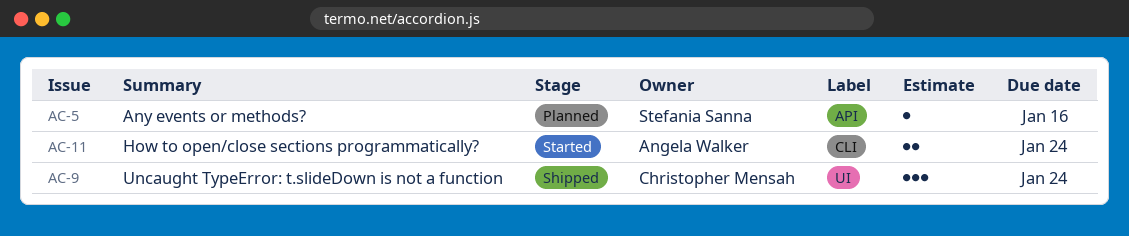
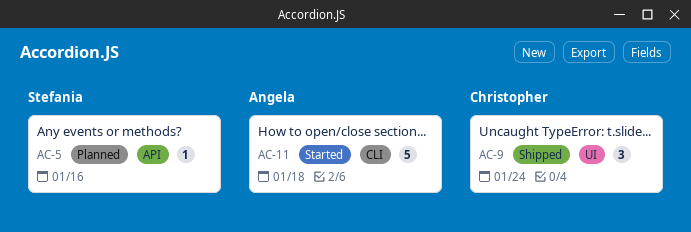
AC-11, estimate: 2 -> 5
AC-11, due: Jan 24 -> Jan 18

